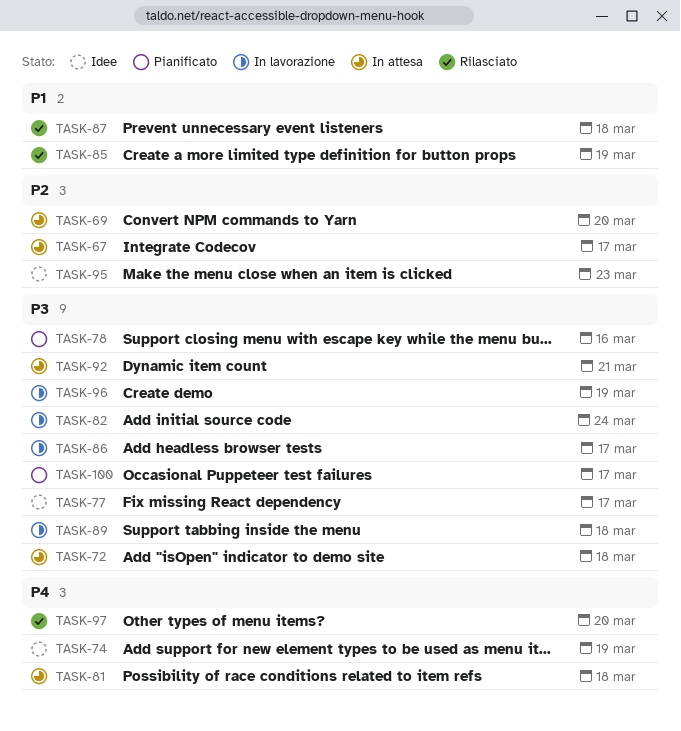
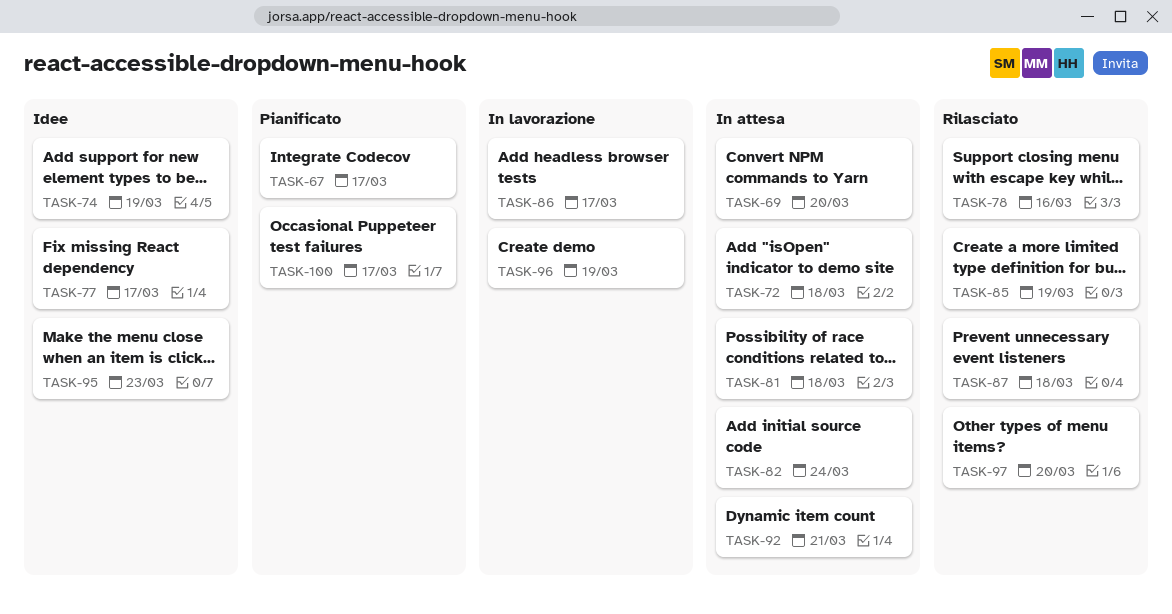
TASK-67, status: In attesa -> Pianificato
TASK-78, status: Pianificato -> Rilasciato
TASK-82, status: In lavorazione -> In attesa
TASK-89: present -> none

